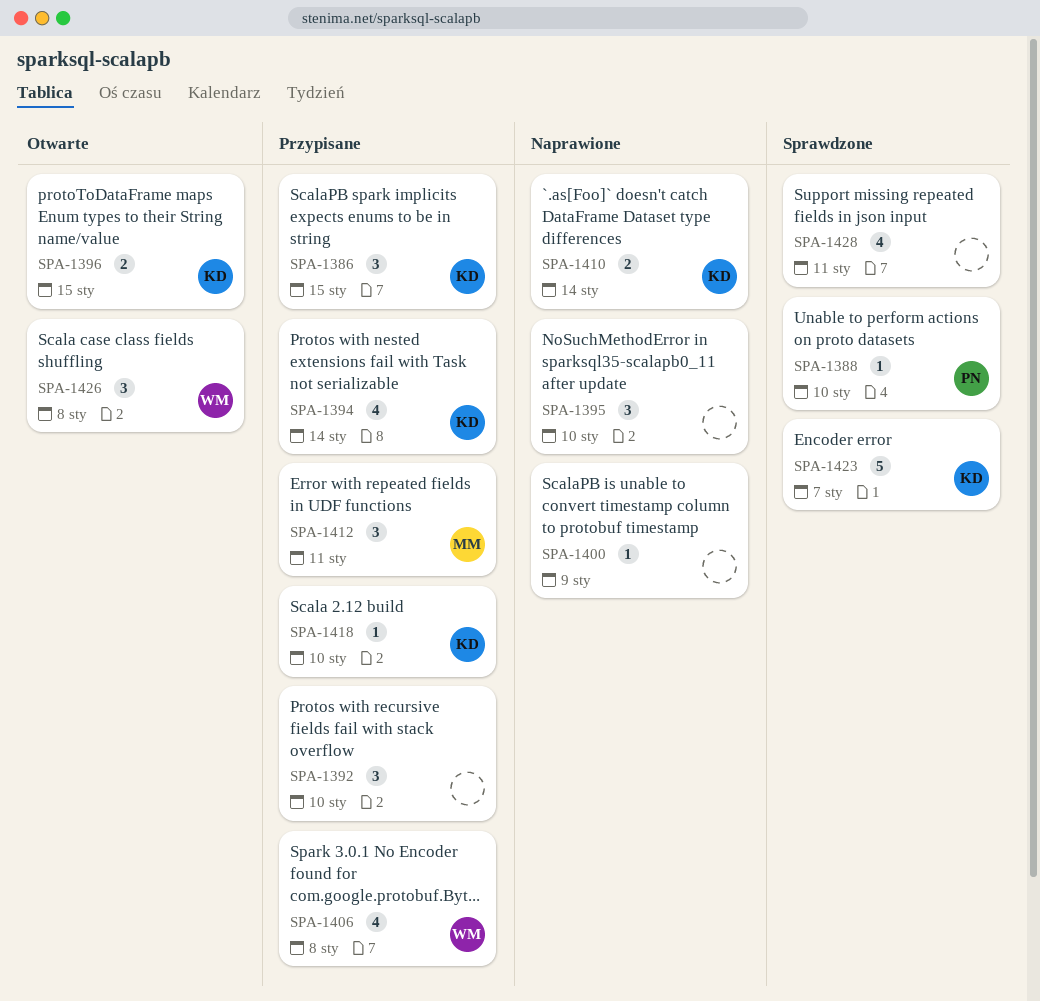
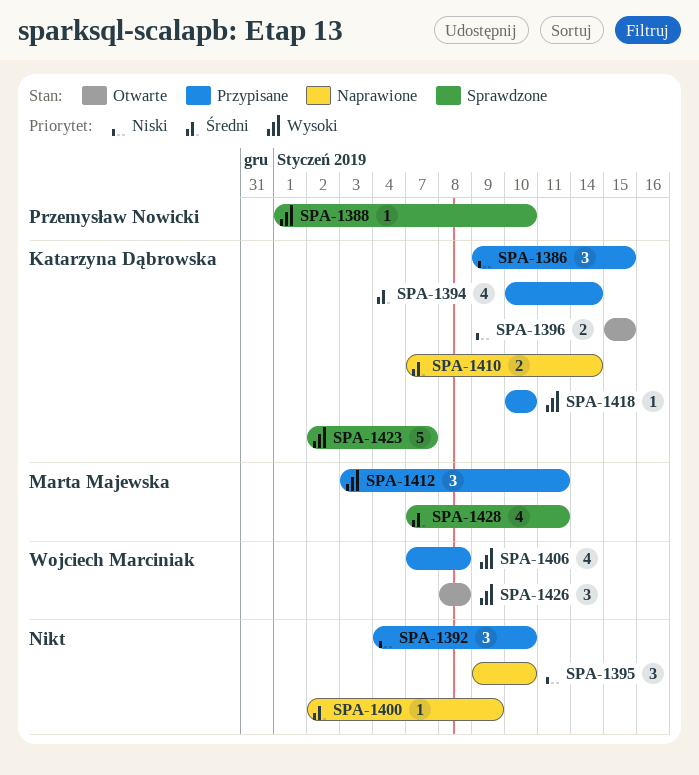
SPA-1428, owner: none -> Marta Majewska

